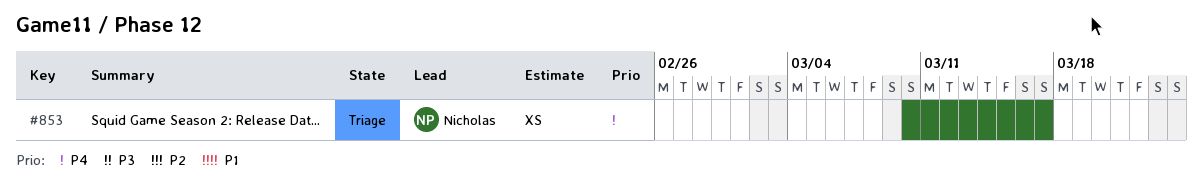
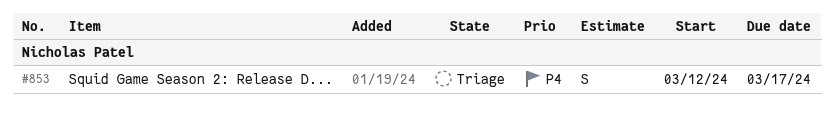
#853, estimate: XS -> S
#853, start: Mar 10 -> Mar 12

